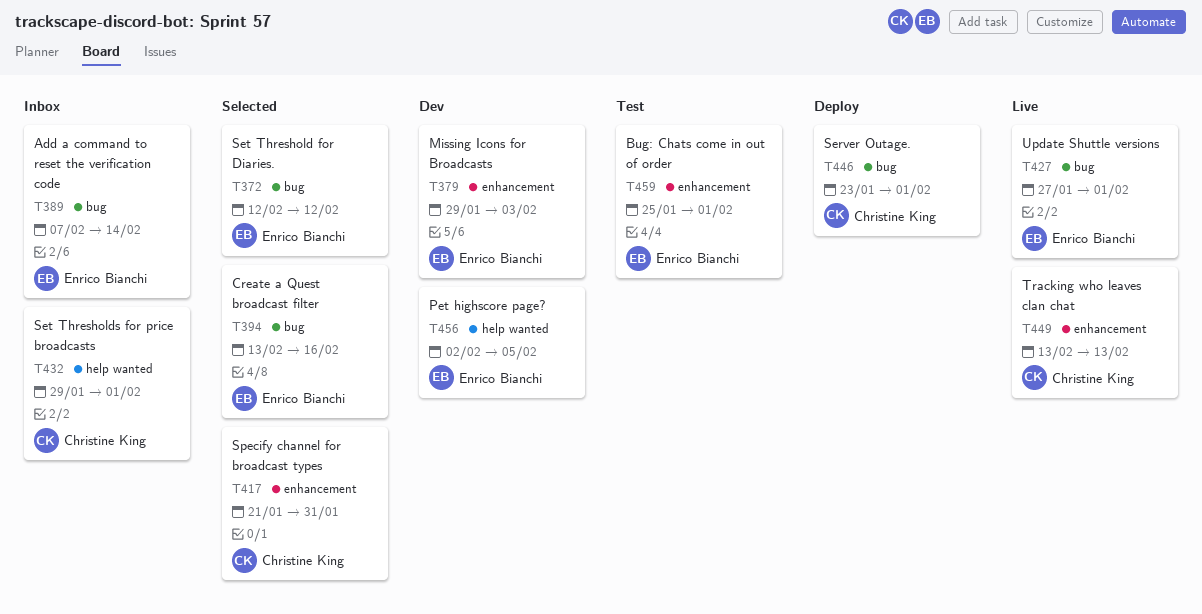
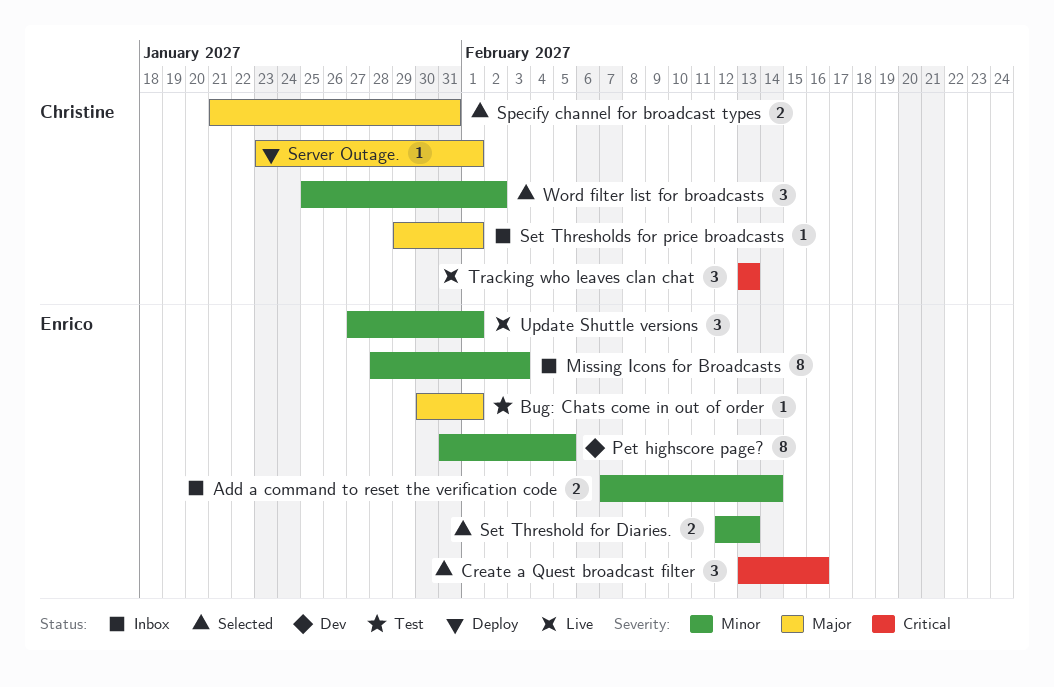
Bug: Chats come in out of order, start: Jan 25 -> Jan 30
Missing Icons for Broadcasts, status: Dev -> Inbox
Missing Icons for Broadcasts, start: Jan 29 -> Jan 28
Pet highscore page?, start: Feb 2 -> Jan 31
Set Threshold for Diaries., due: Feb 12 -> Feb 13
Word filter list for broadcasts: none -> present

